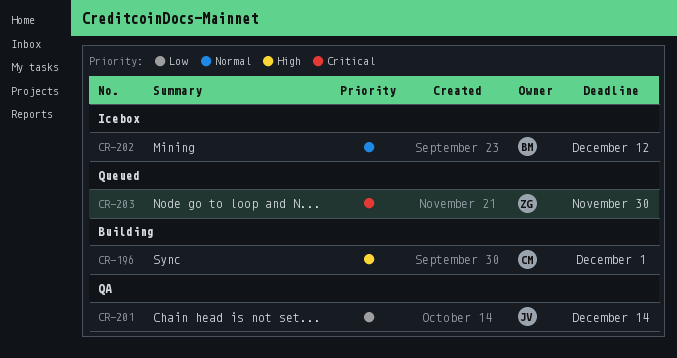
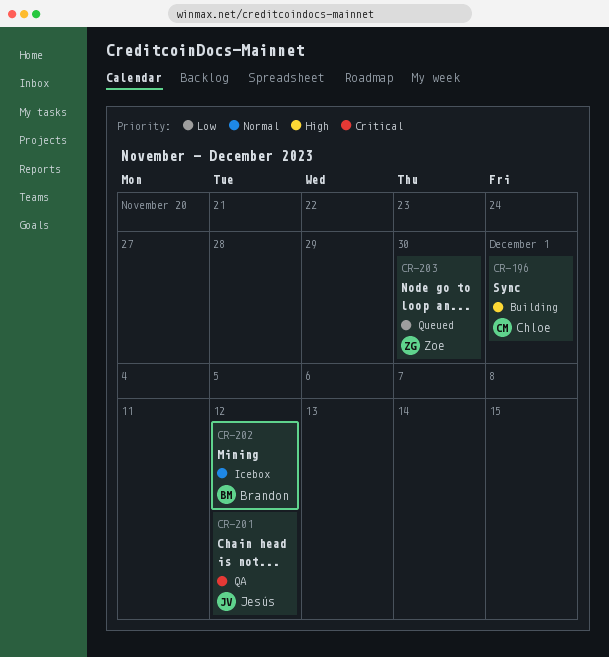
CR-201, priority: Low -> Critical
CR-201, due: Dec 14 -> Dec 12
CR-203, priority: Critical -> Low

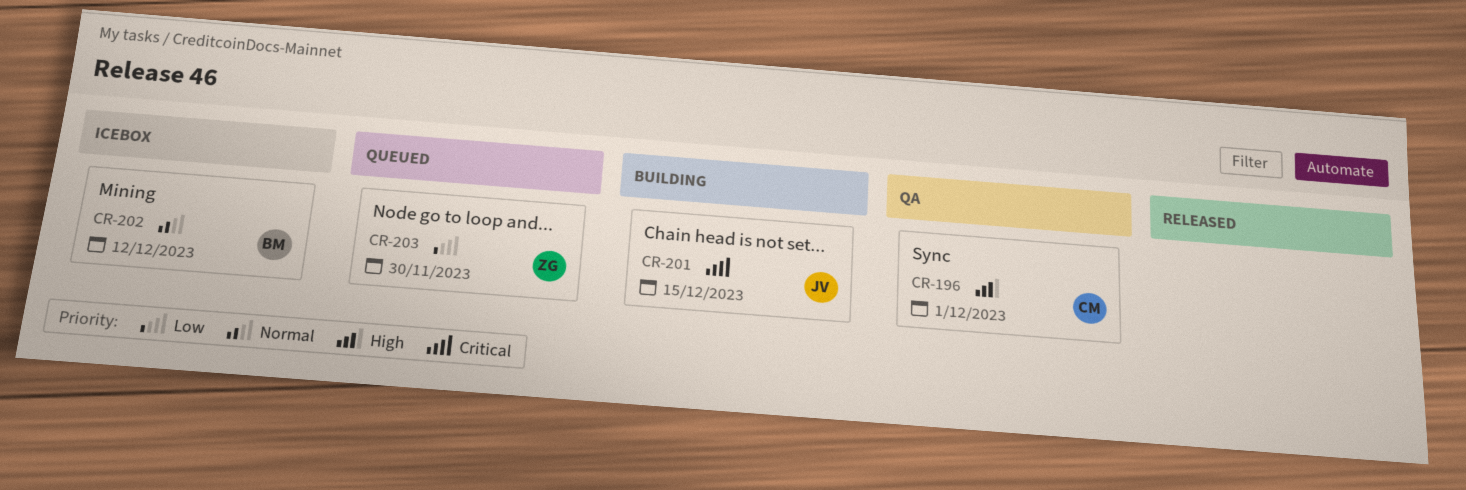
CR-196, status: Building -> QA
CR-201, status: QA -> Building
CR-201, due: Dec 12 -> Dec 15

